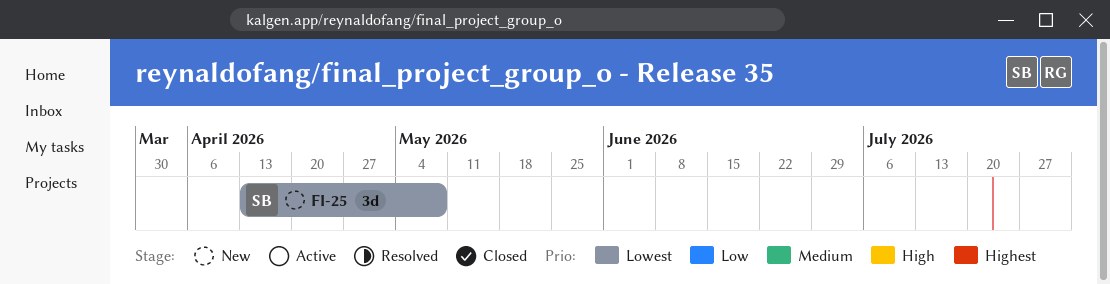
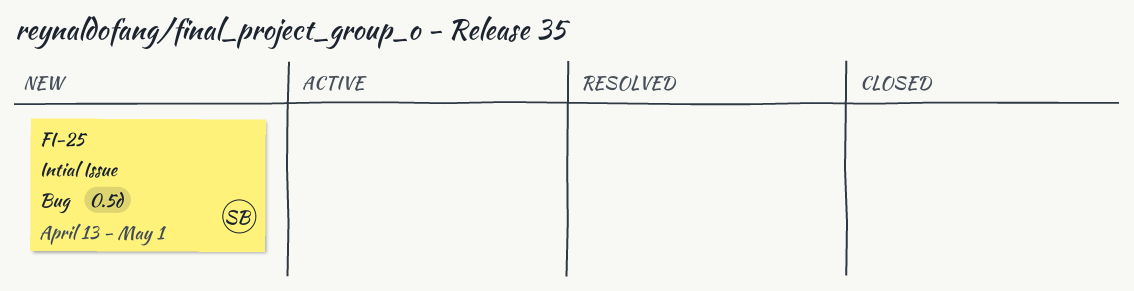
FI-25, estimate: 3d -> 0.5d
FI-25, due: May 8 -> May 1

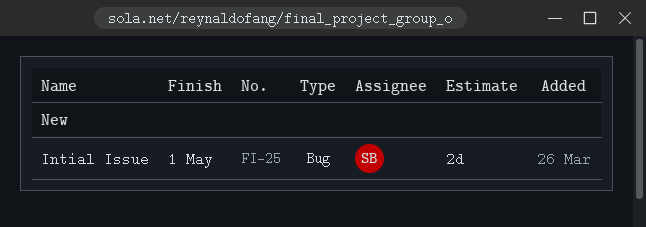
FI-25, estimate: 0.5d -> 2d

